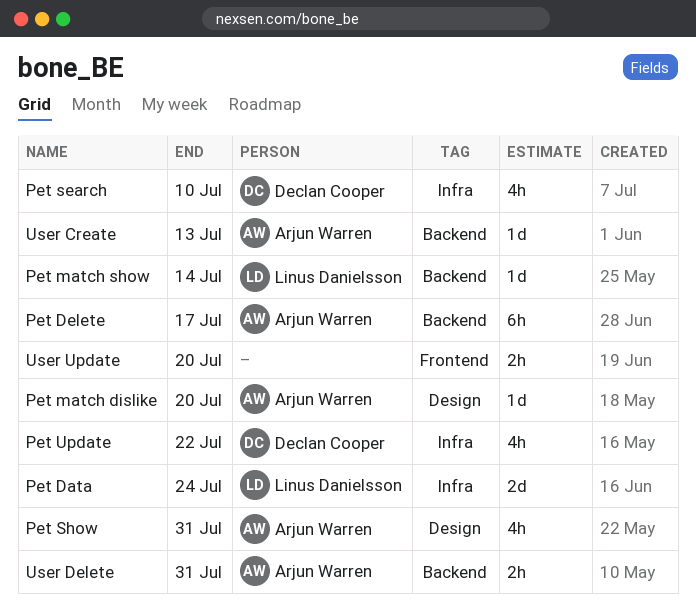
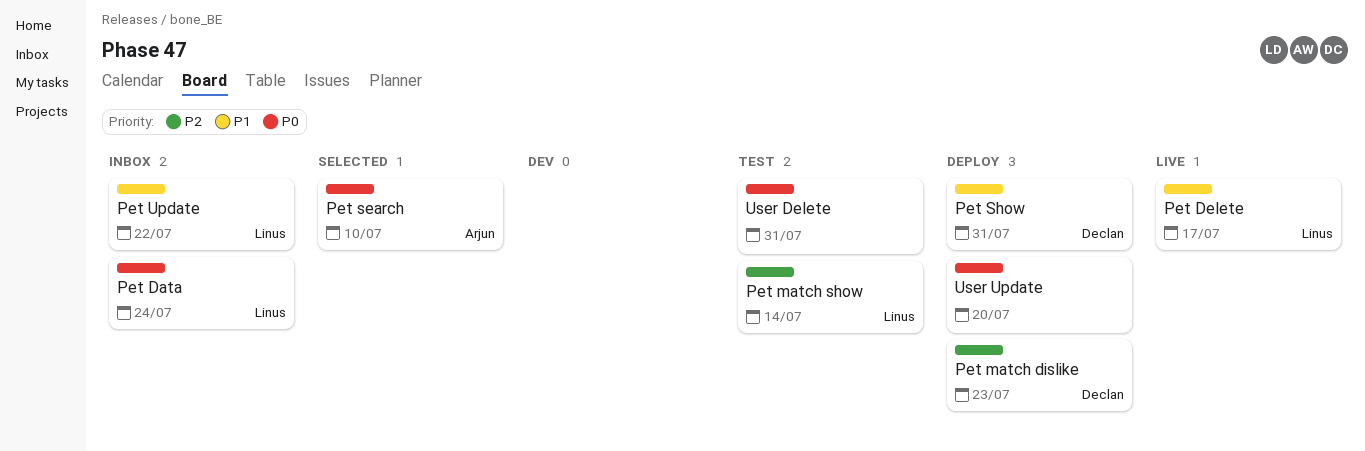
Pet Delete, owner: Arjun Warren -> Linus Danielsson
Pet match dislike, owner: Arjun Warren -> Declan Cooper
Pet match dislike, due: Jul 20 -> Jul 23
Pet search, owner: Declan Cooper -> Arjun Warren
Pet Show, owner: Arjun Warren -> Declan Cooper
Pet Update, owner: Declan Cooper -> Linus Danielsson
User Create: present -> none
User Delete, owner: Arjun Warren -> none

